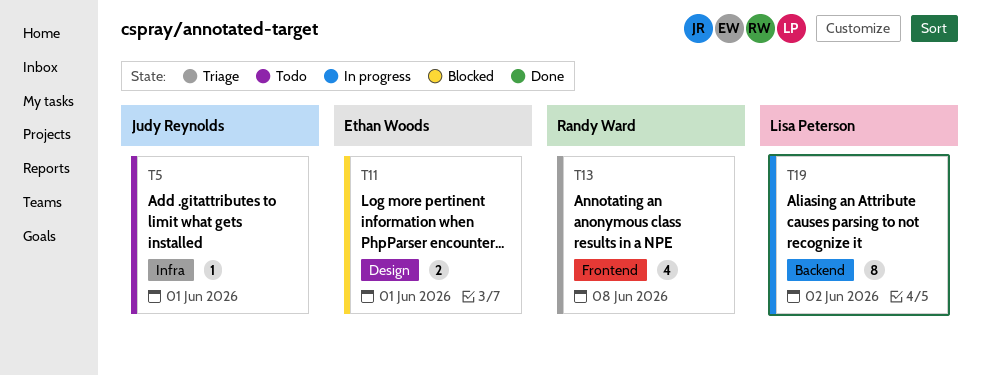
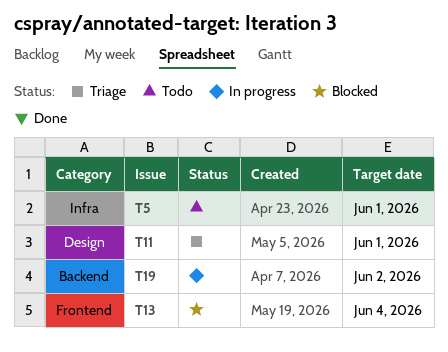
T11, status: Blocked -> Triage
T13, status: Triage -> Blocked
T13, due: Jun 8 -> Jun 4

